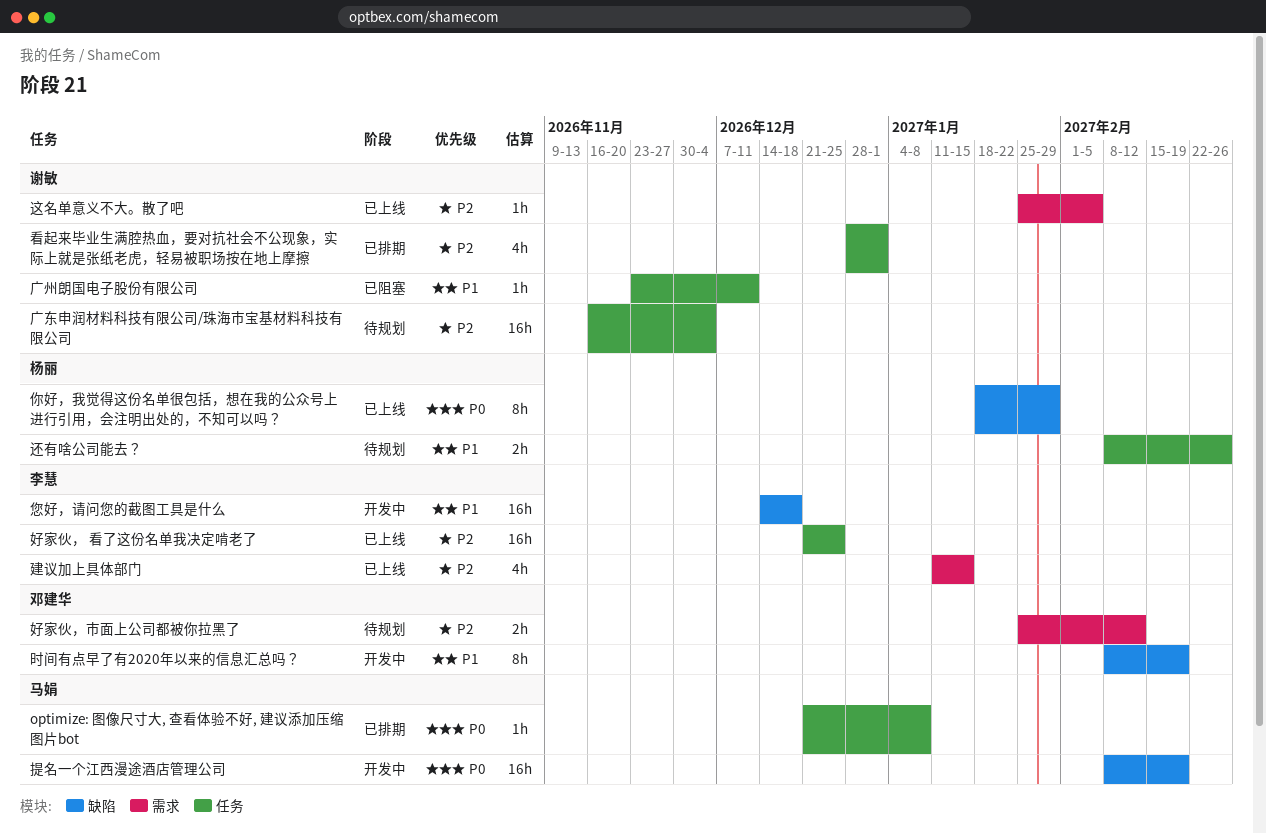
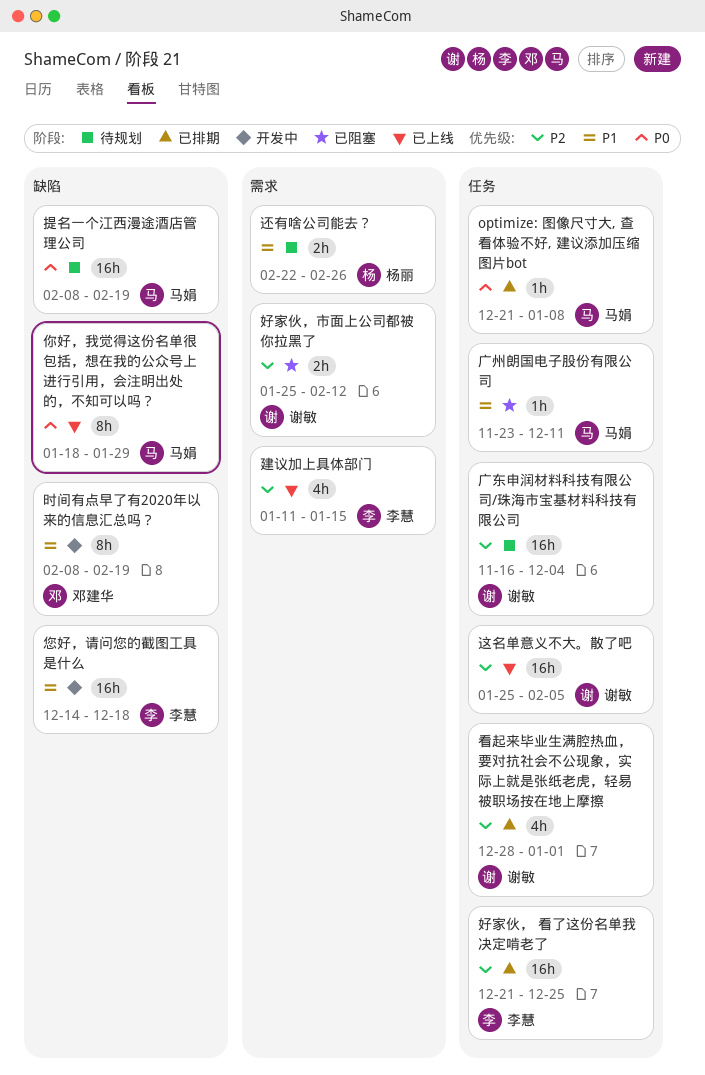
你好，我觉得这份名单很包括，想在我的公众号上进行引用，会注明出处的，不知可以吗？, owner: 杨丽 -> 马娟
好家伙， 看了这份名单我决定啃老了, status: 已上线 -> 已排期
好家伙，市面上公司都被你拉黑了, status: 待规划 -> 已阻塞
好家伙，市面上公司都被你拉黑了, owner: 邓建华 -> 谢敏
广州朗国电子股份有限公司, owner: 谢敏 -> 马娟
提名一个江西漫途酒店管理公司, status: 开发中 -> 待规划
还有啥公司能去？, label: 任务 -> 需求
还有啥公司能去？, start: Feb 8 -> Feb 22
这名单意义不大。散了吧, label: 需求 -> 任务
这名单意义不大。散了吧, estimate: 1h -> 16h

